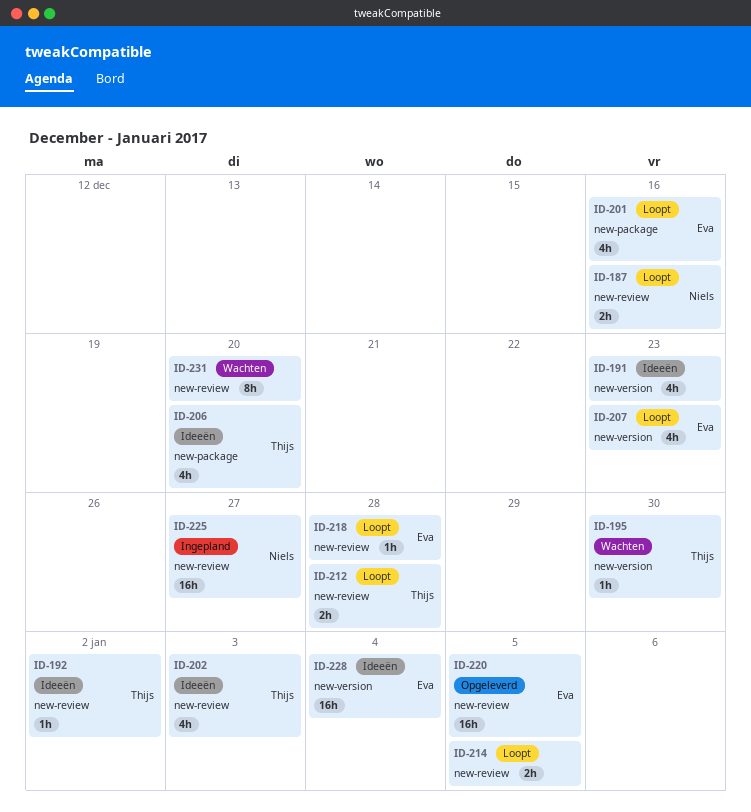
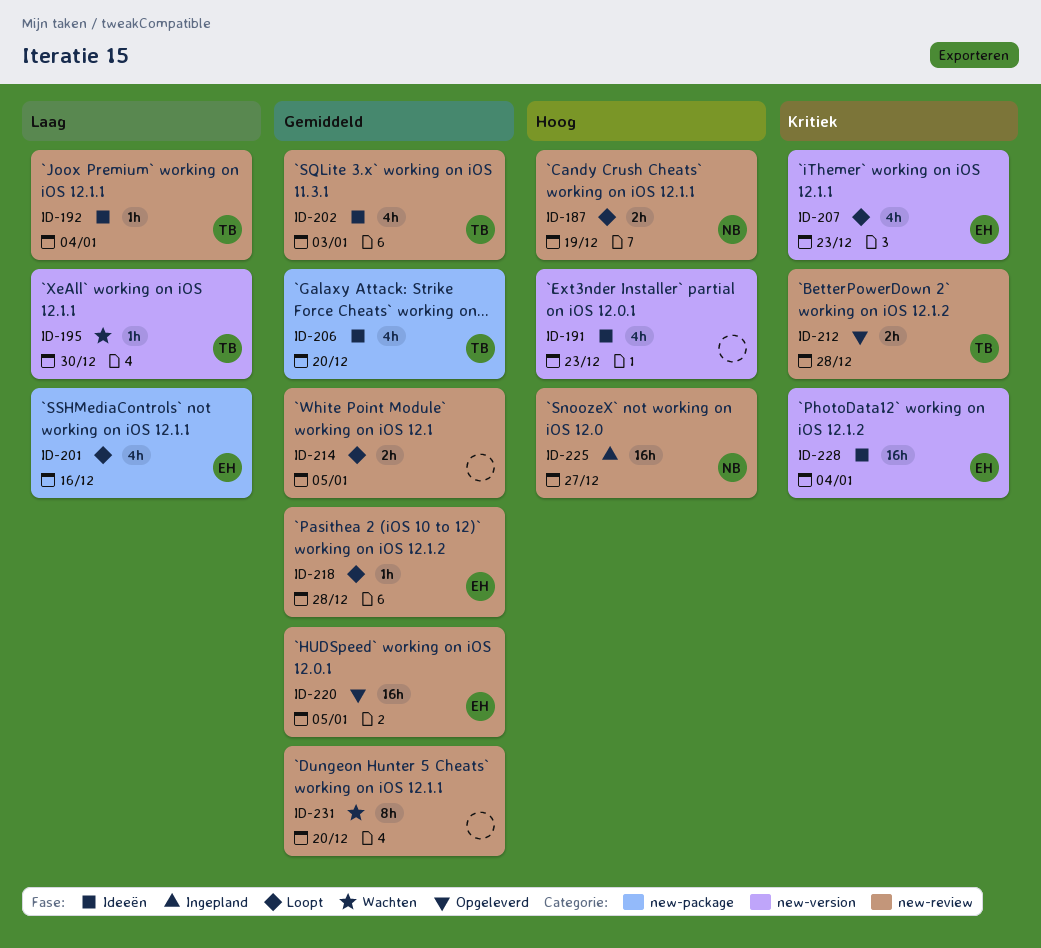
ID-187, due: Dec 16 -> Dec 19
ID-192, due: Jan 2 -> Jan 4
ID-212, status: Loopt -> Opgeleverd

